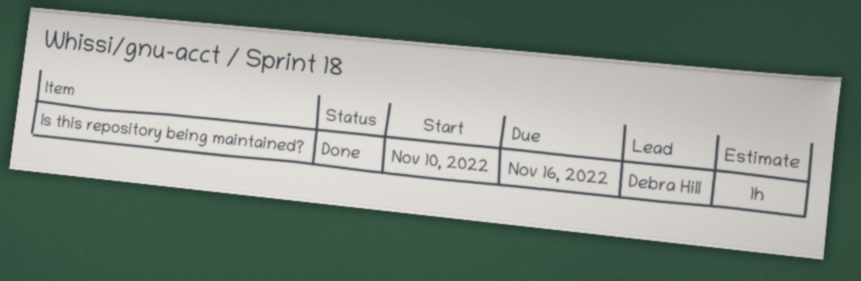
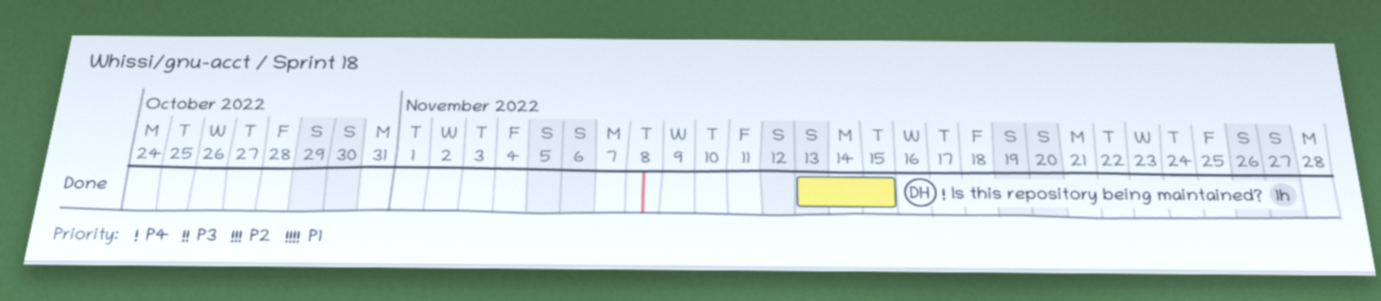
Is this repository being maintained?, start: Nov 10 -> Nov 13
Is this repository being maintained?, due: Nov 16 -> Nov 15

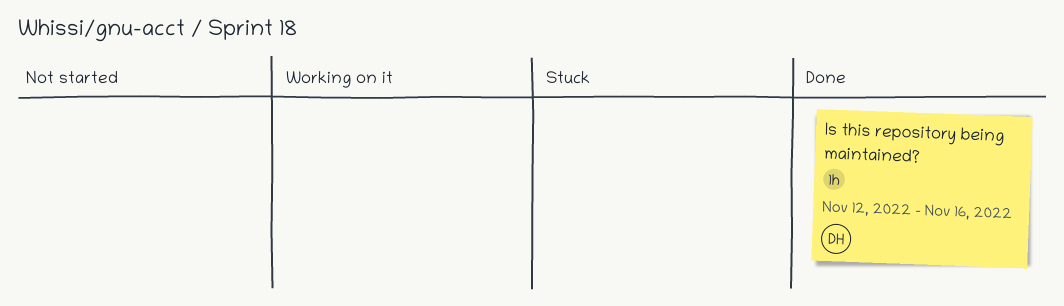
Is this repository being maintained?, start: Nov 13 -> Nov 12
Is this repository being maintained?, due: Nov 15 -> Nov 16

